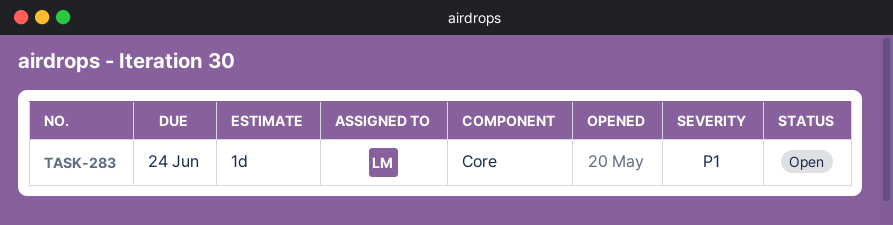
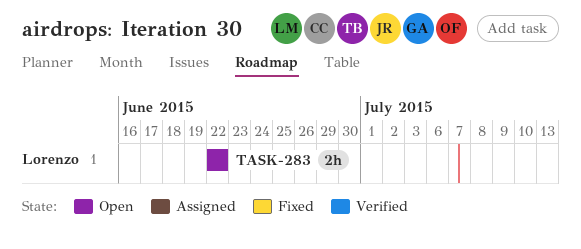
TASK-283, estimate: 1d -> 2h
TASK-283, due: Jun 24 -> Jun 22

